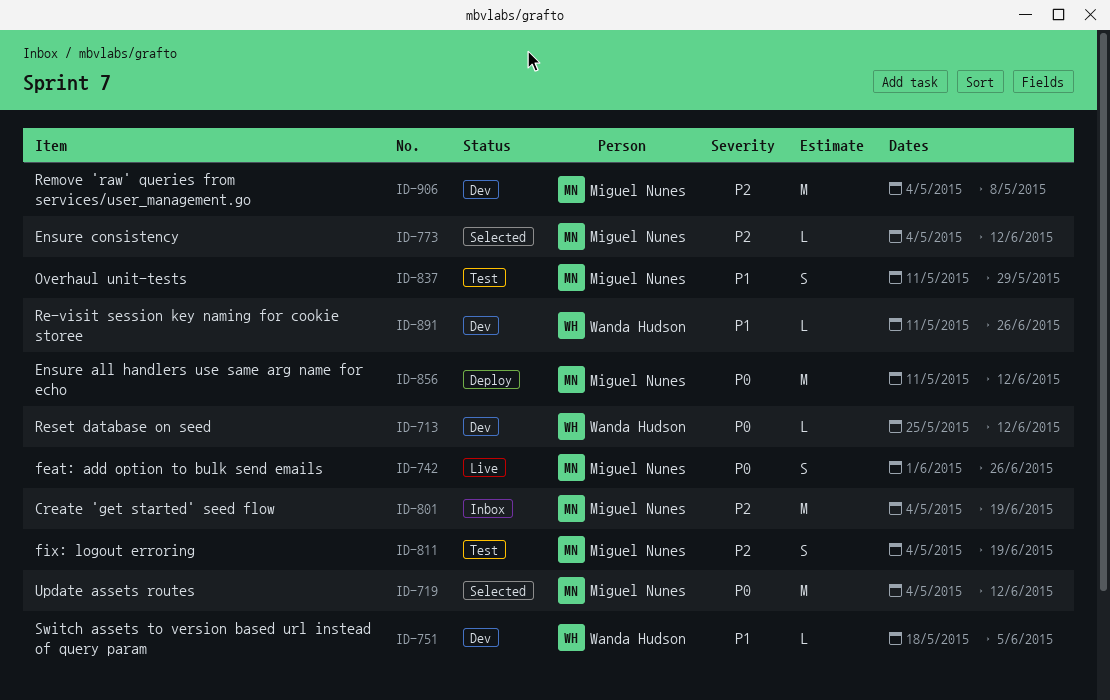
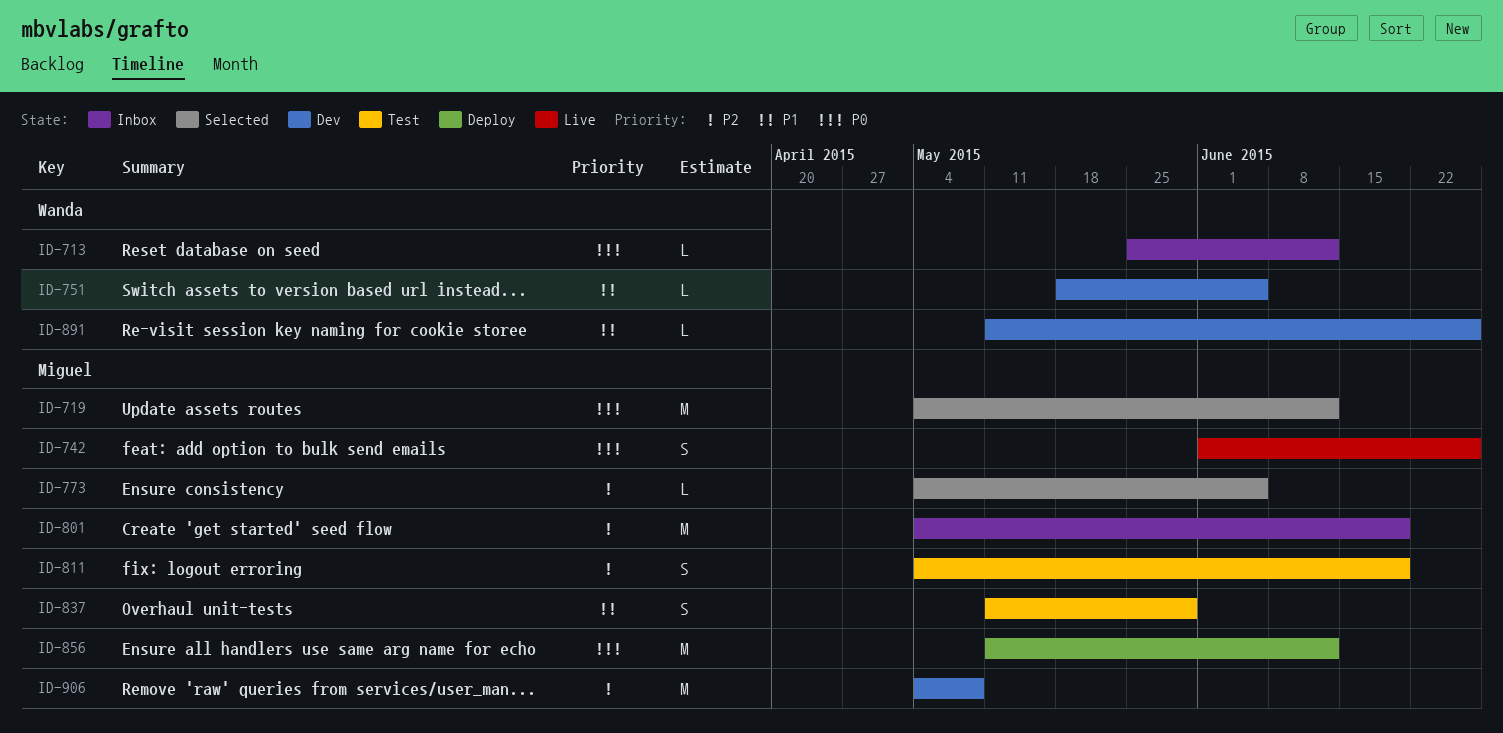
ID-713, status: Dev -> Inbox
ID-773, due: Jun 12 -> Jun 5

